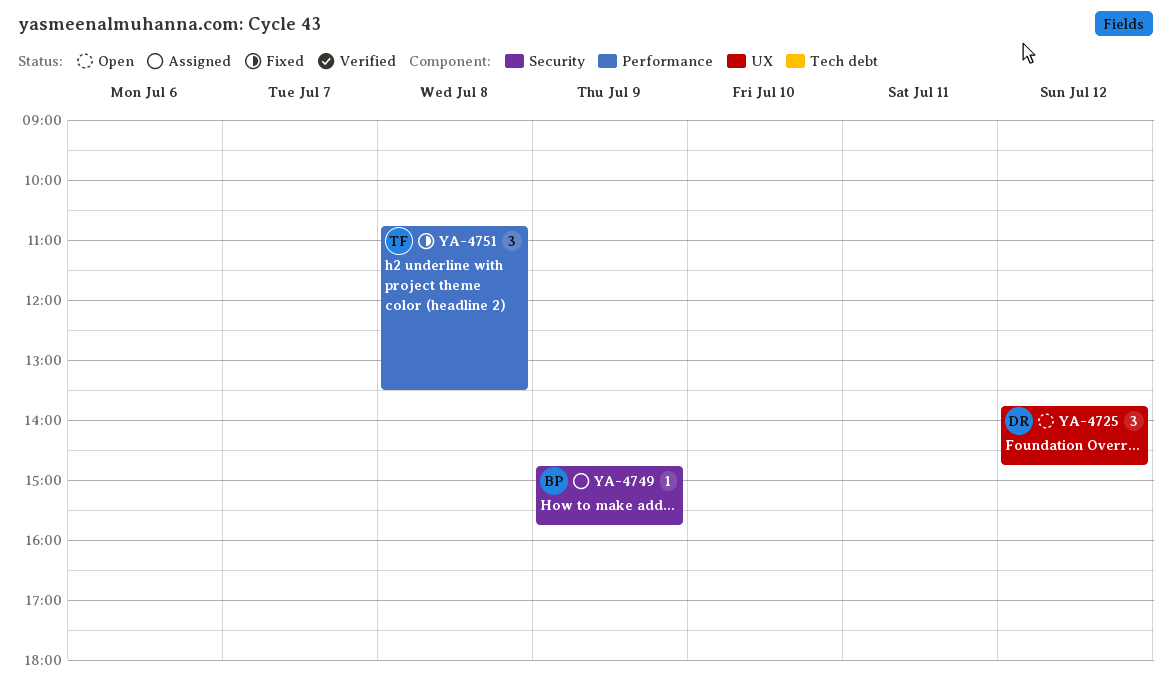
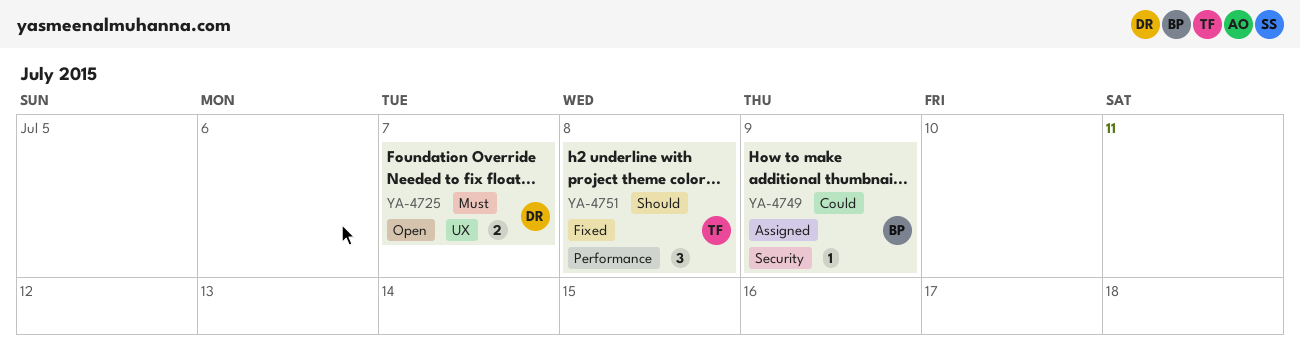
YA-4725, estimate: 3 -> 2
YA-4725, day: Jul 12 -> Jul 7

